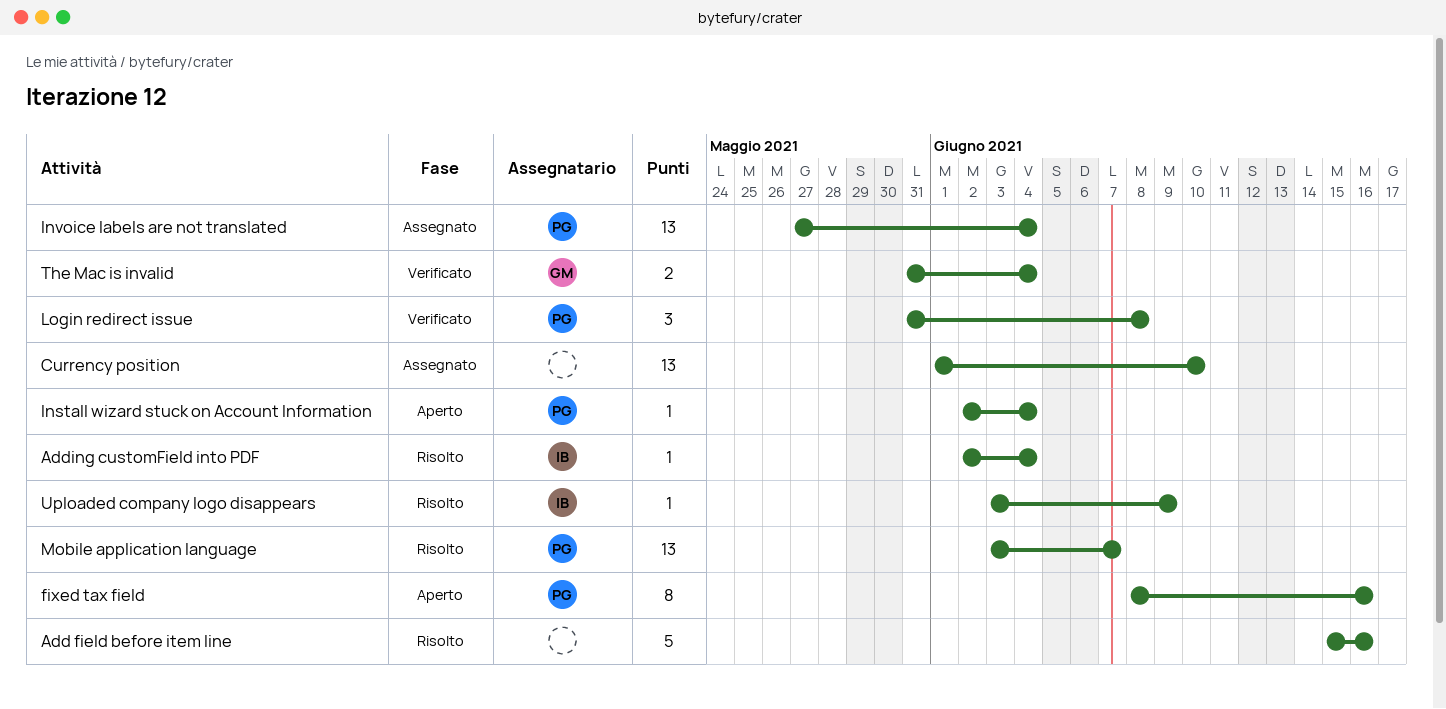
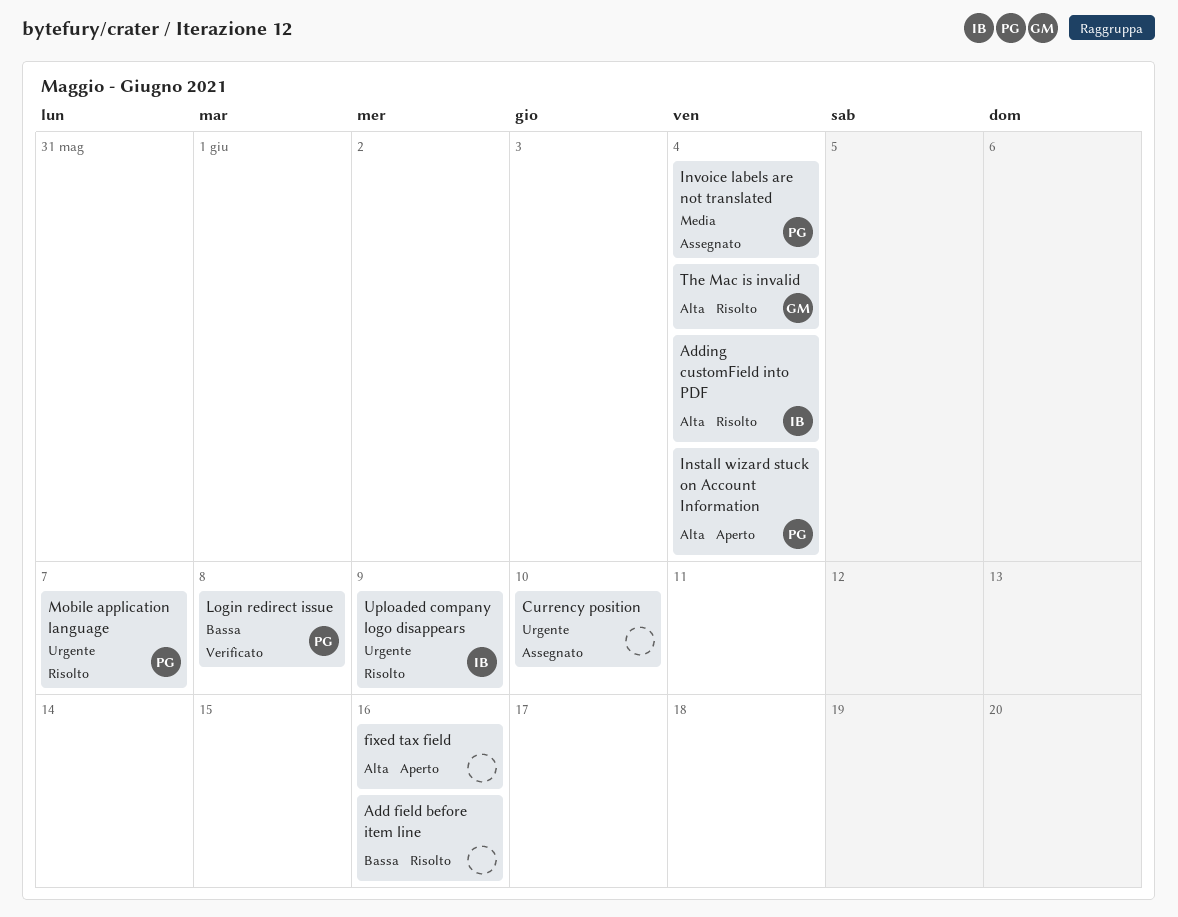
fixed tax field, owner: PG -> none
The Mac is invalid, status: Verificato -> Risolto

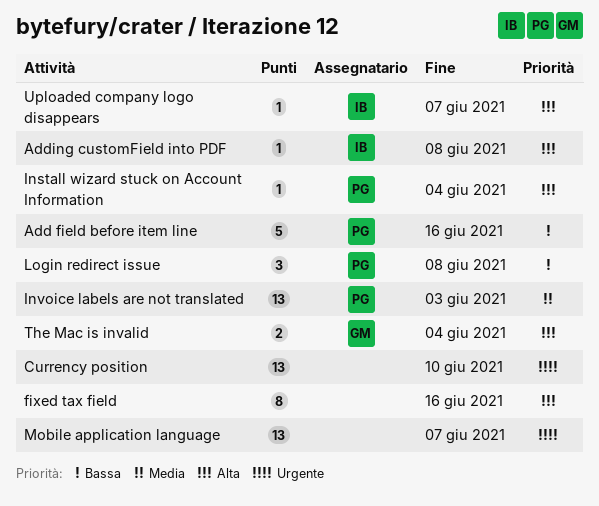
Add field before item line, owner: none -> PG
Adding customField into PDF, due: Jun 4 -> Jun 8
Invoice labels are not translated, due: Jun 4 -> Jun 3
Mobile application language, owner: PG -> none
Uploaded company logo disappears, priority: Urgente -> Alta
Uploaded company logo disappears, due: Jun 9 -> Jun 7

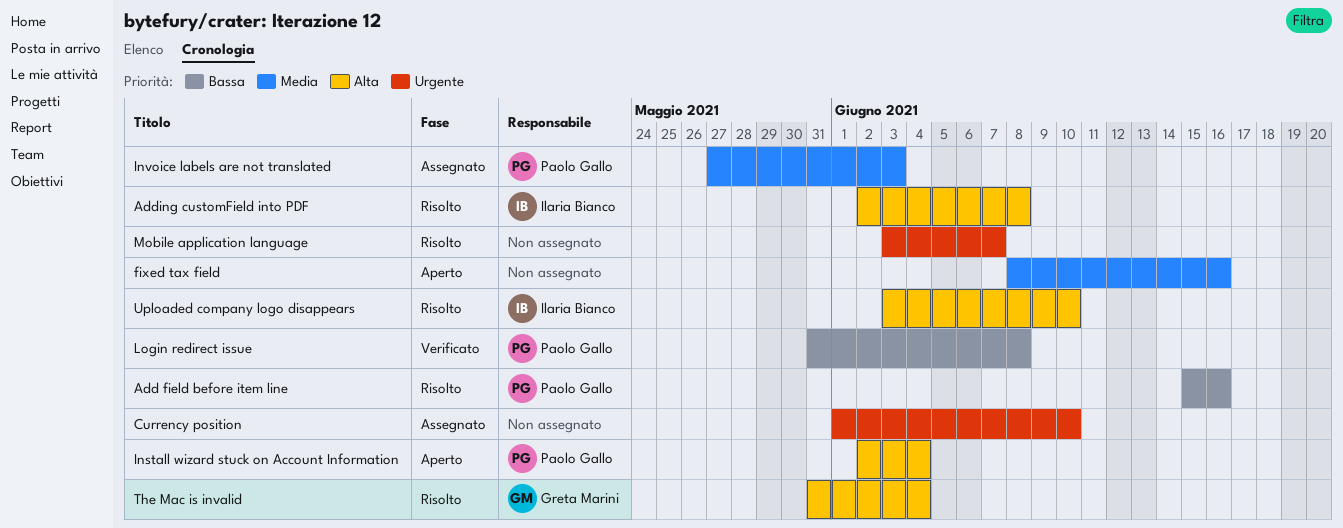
fixed tax field, priority: Alta -> Media
Uploaded company logo disappears, due: Jun 7 -> Jun 10

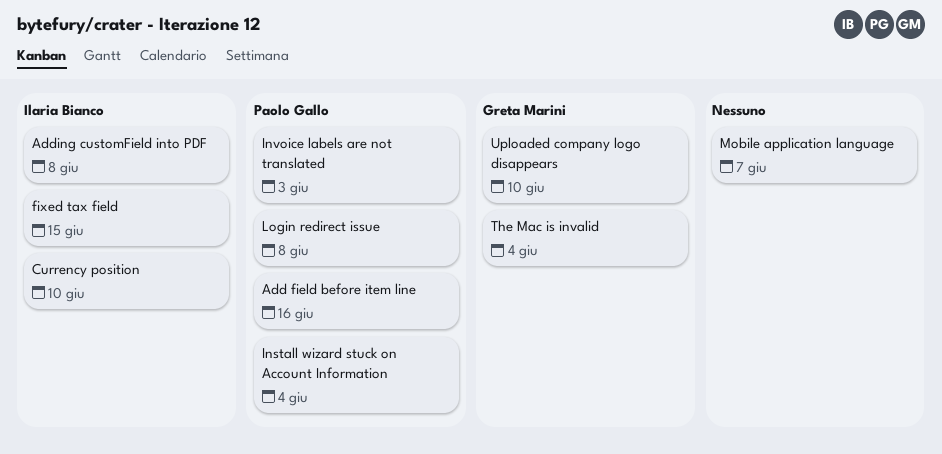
Currency position, owner: none -> Ilaria Bianco
fixed tax field, owner: none -> Ilaria Bianco
fixed tax field, due: Jun 16 -> Jun 15
Uploaded company logo disappears, owner: Ilaria Bianco -> Greta Marini

